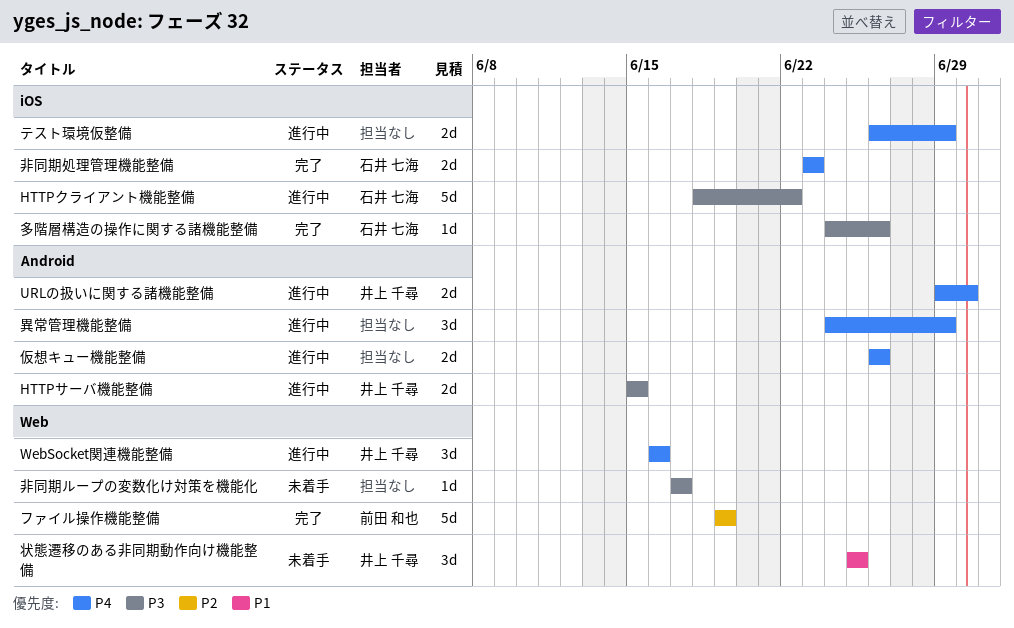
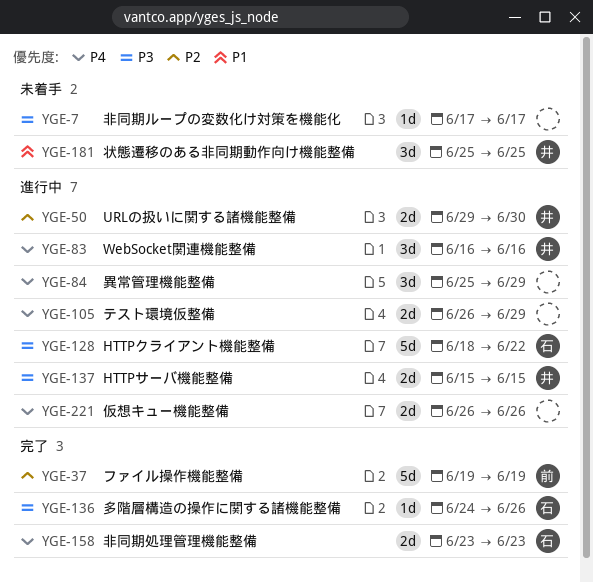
URLの扱いに関する諸機能整備, priority: P4 -> P2
異常管理機能整備, start: Jun 24 -> Jun 25

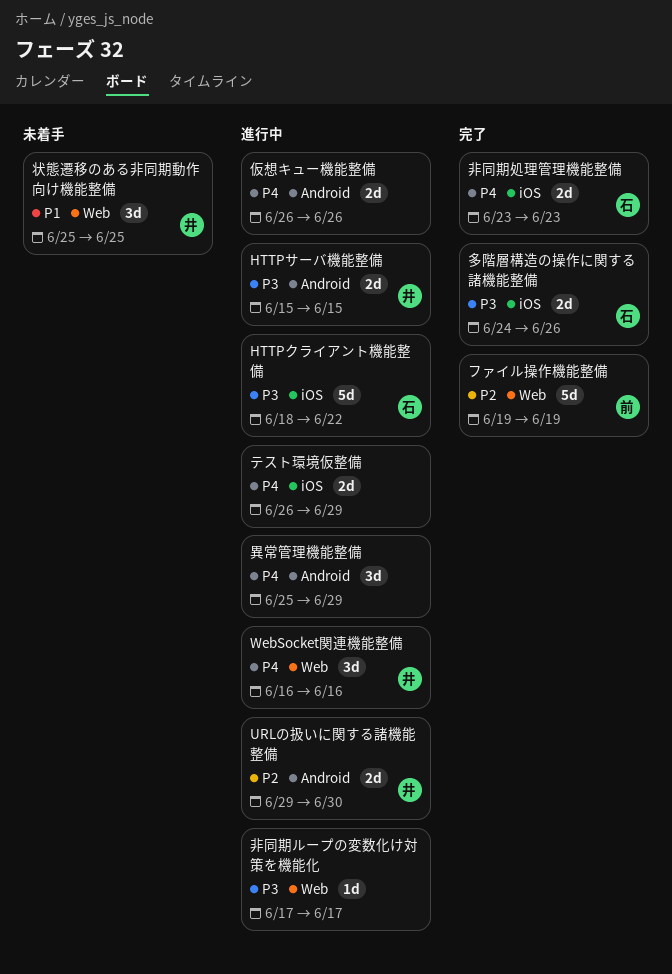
多階層構造の操作に関する諸機能整備, estimate: 1d -> 2d
非同期ループの変数化け対策を機能化, status: 未着手 -> 進行中

